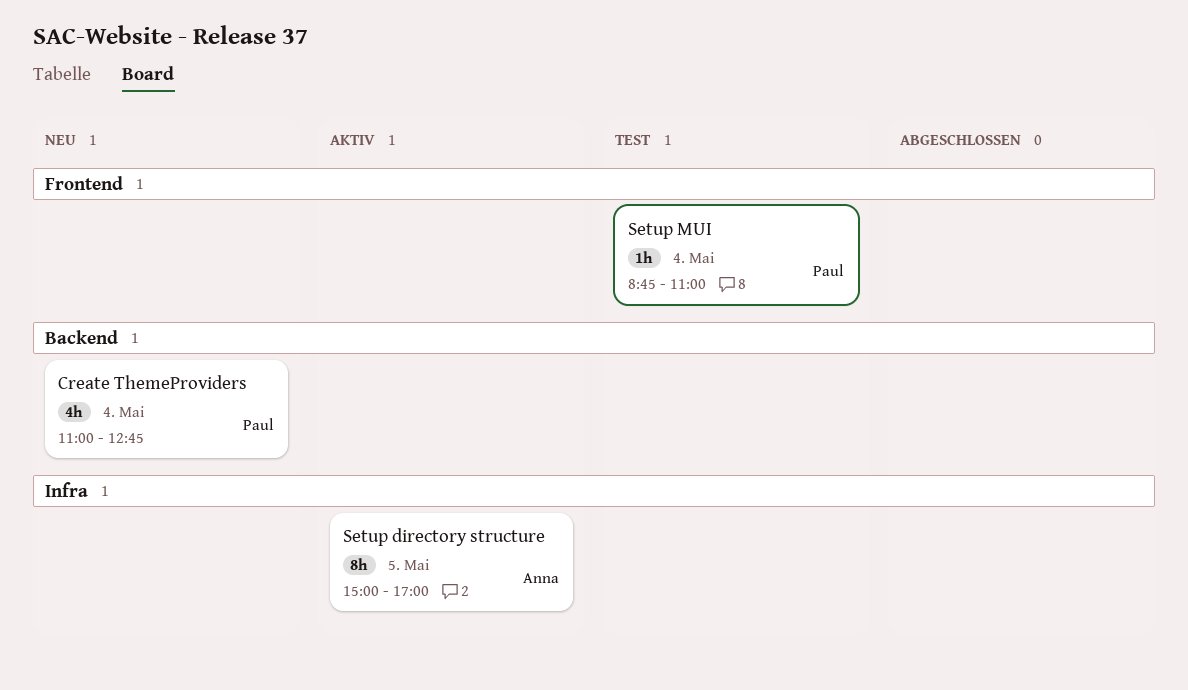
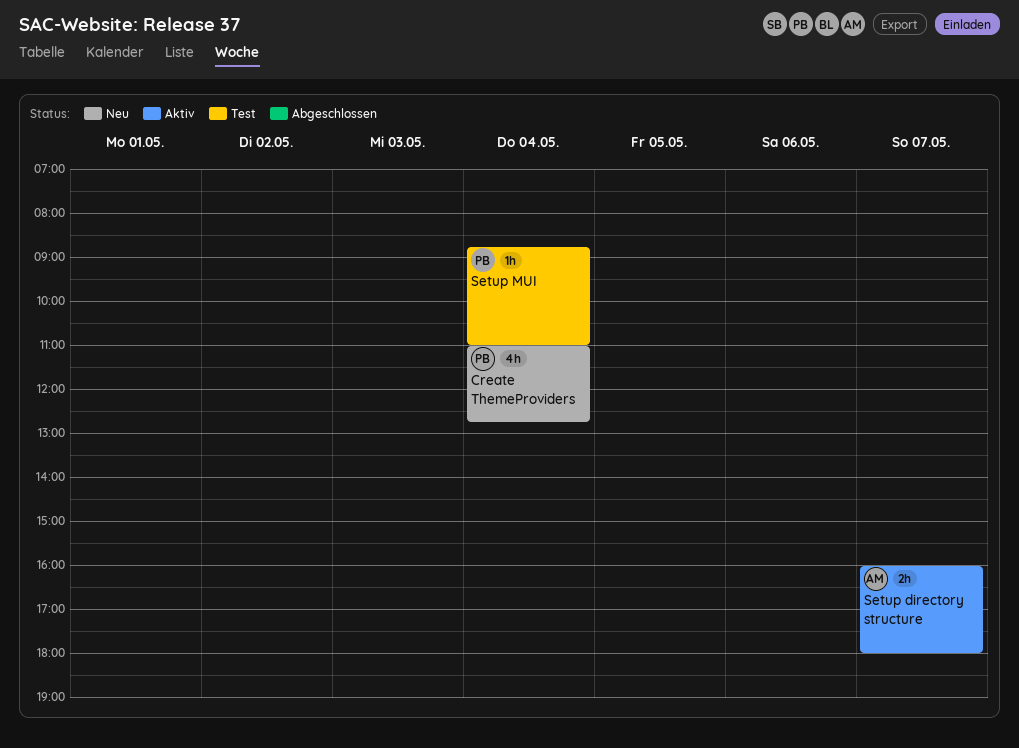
Setup directory structure, estimate: 8h -> 2h
Setup directory structure, day: May 5 -> May 7
Setup directory structure, begins: 15:00 -> 16:00
Setup directory structure, ends: 17:00 -> 18:00

